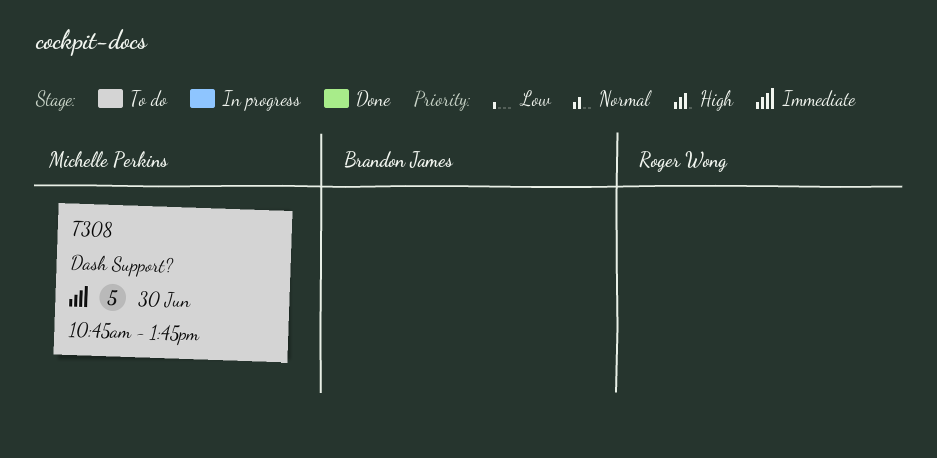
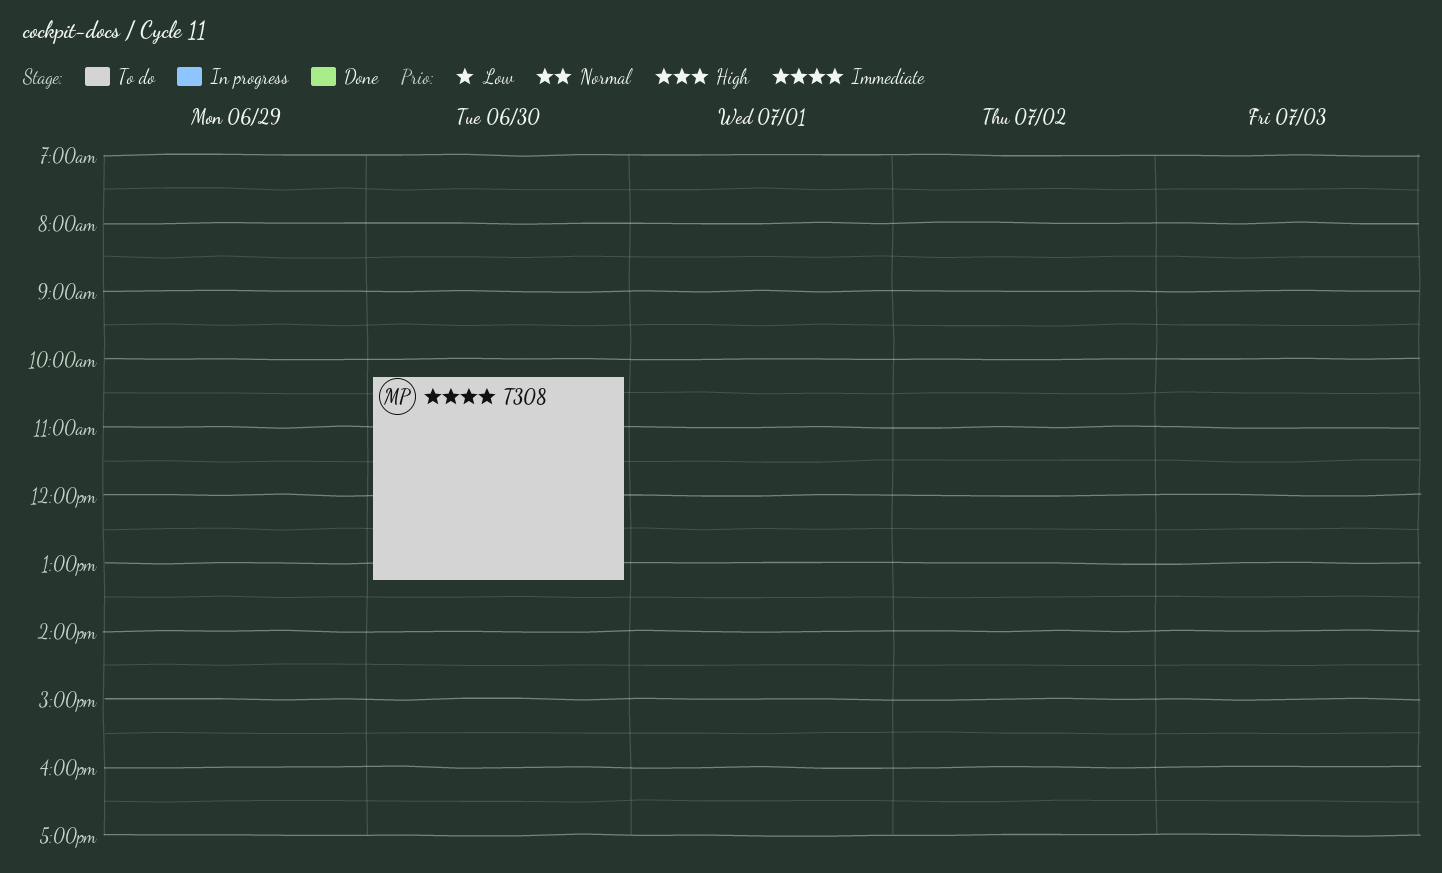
T308, begins: 10:45 -> 10:15
T308, ends: 13:45 -> 13:15

